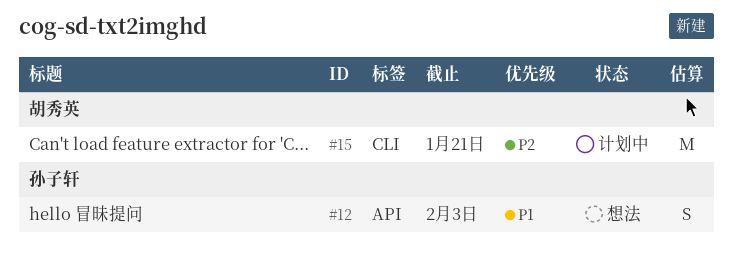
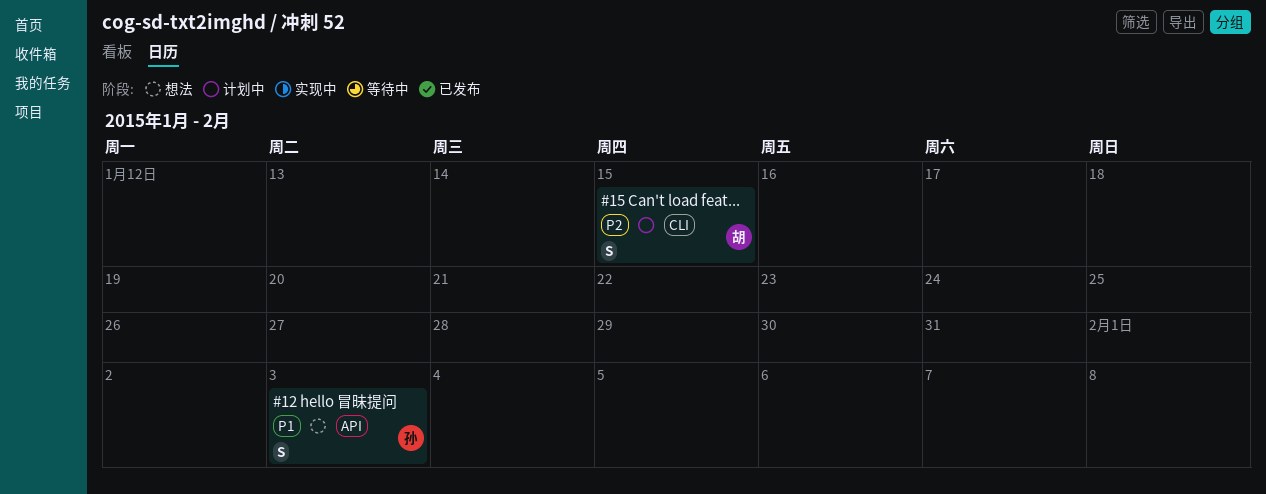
#15, estimate: M -> S
#15, due: Jan 21 -> Jan 15

